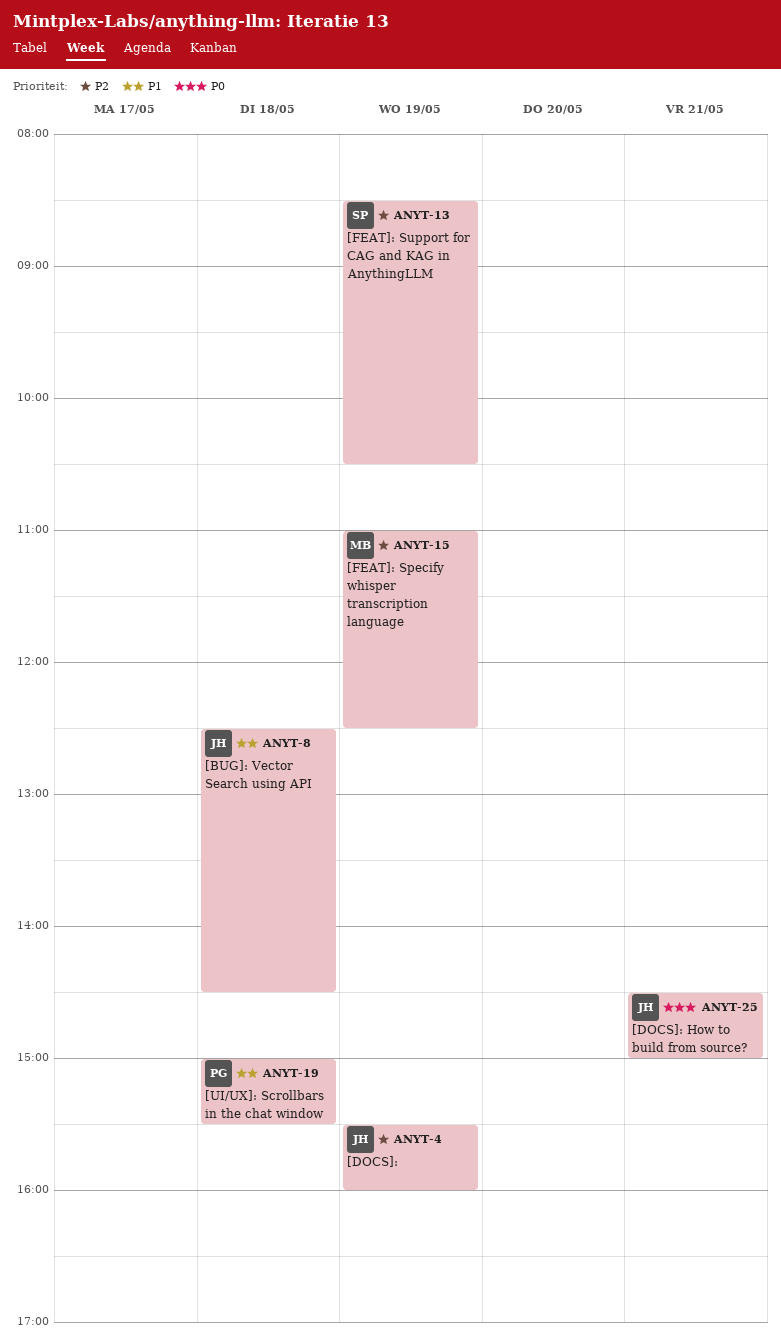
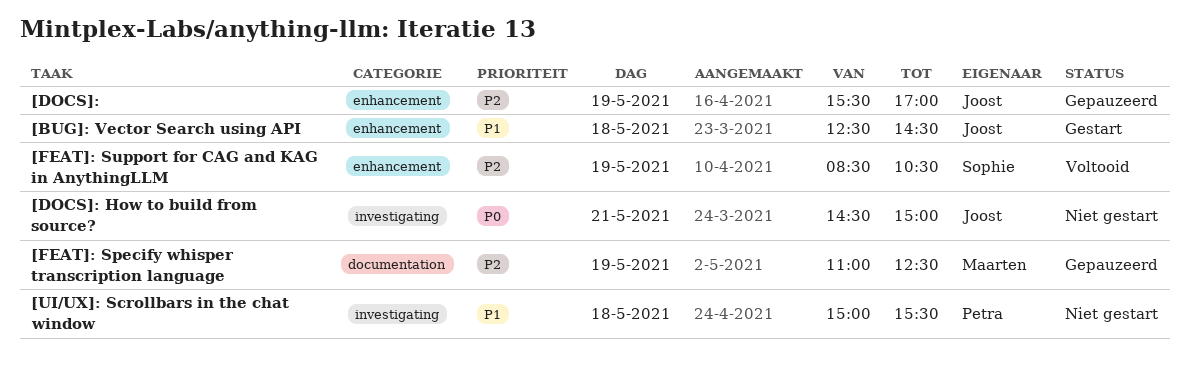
[DOCS]:, ends: 16:00 -> 17:00

